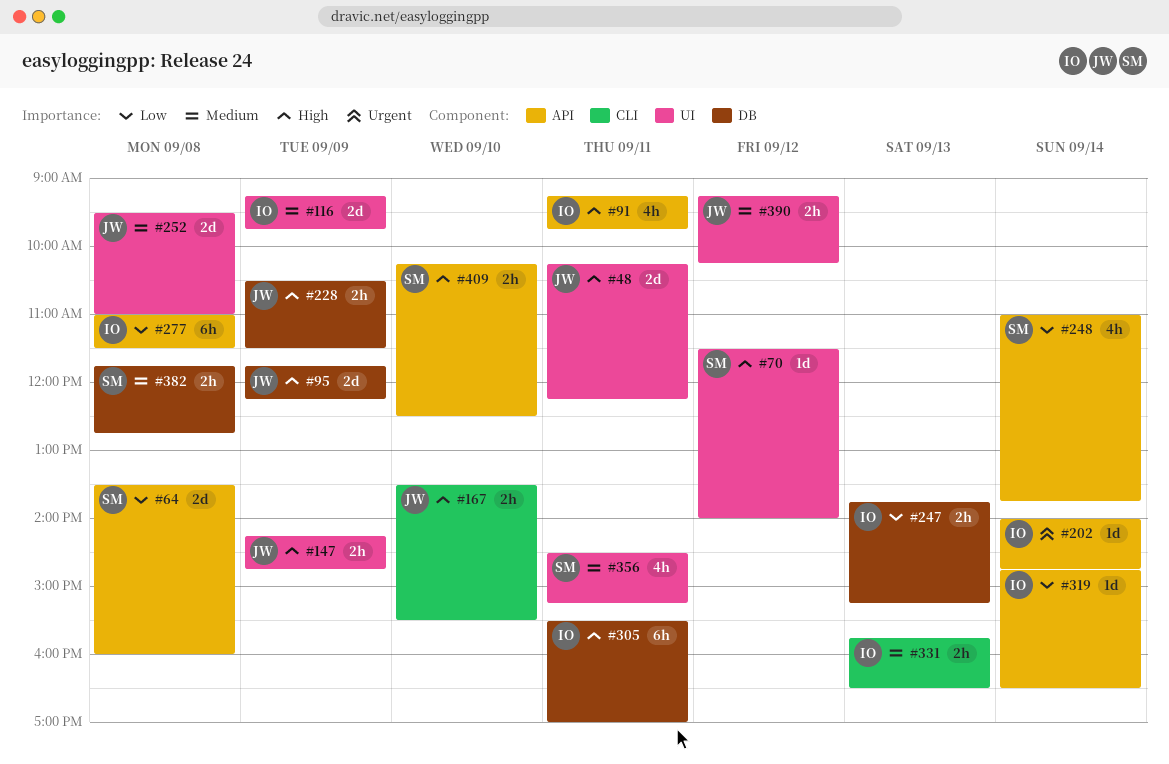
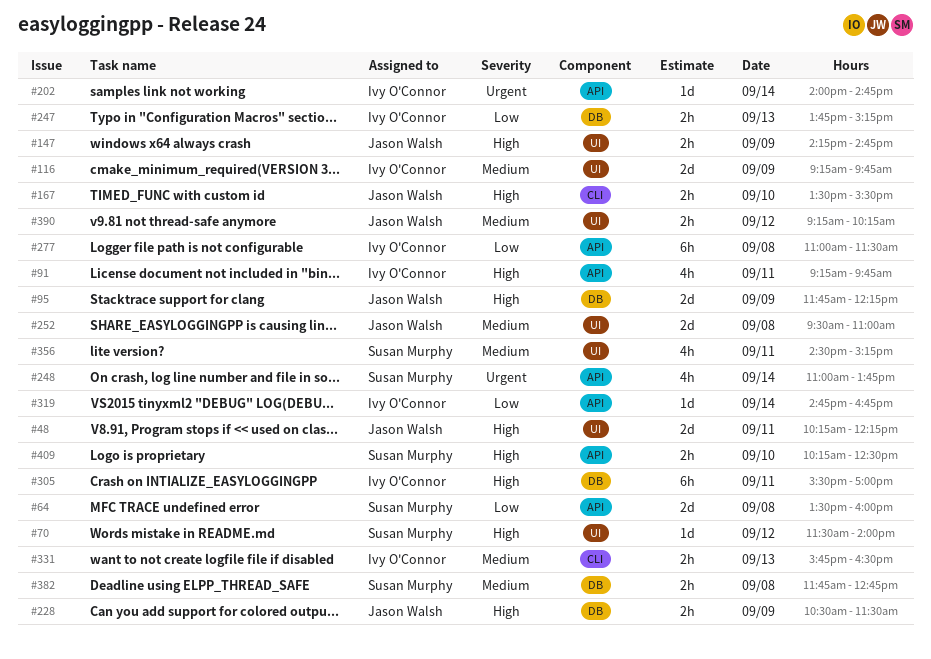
#248, priority: Low -> Urgent
#319, ends: 16:30 -> 16:45

